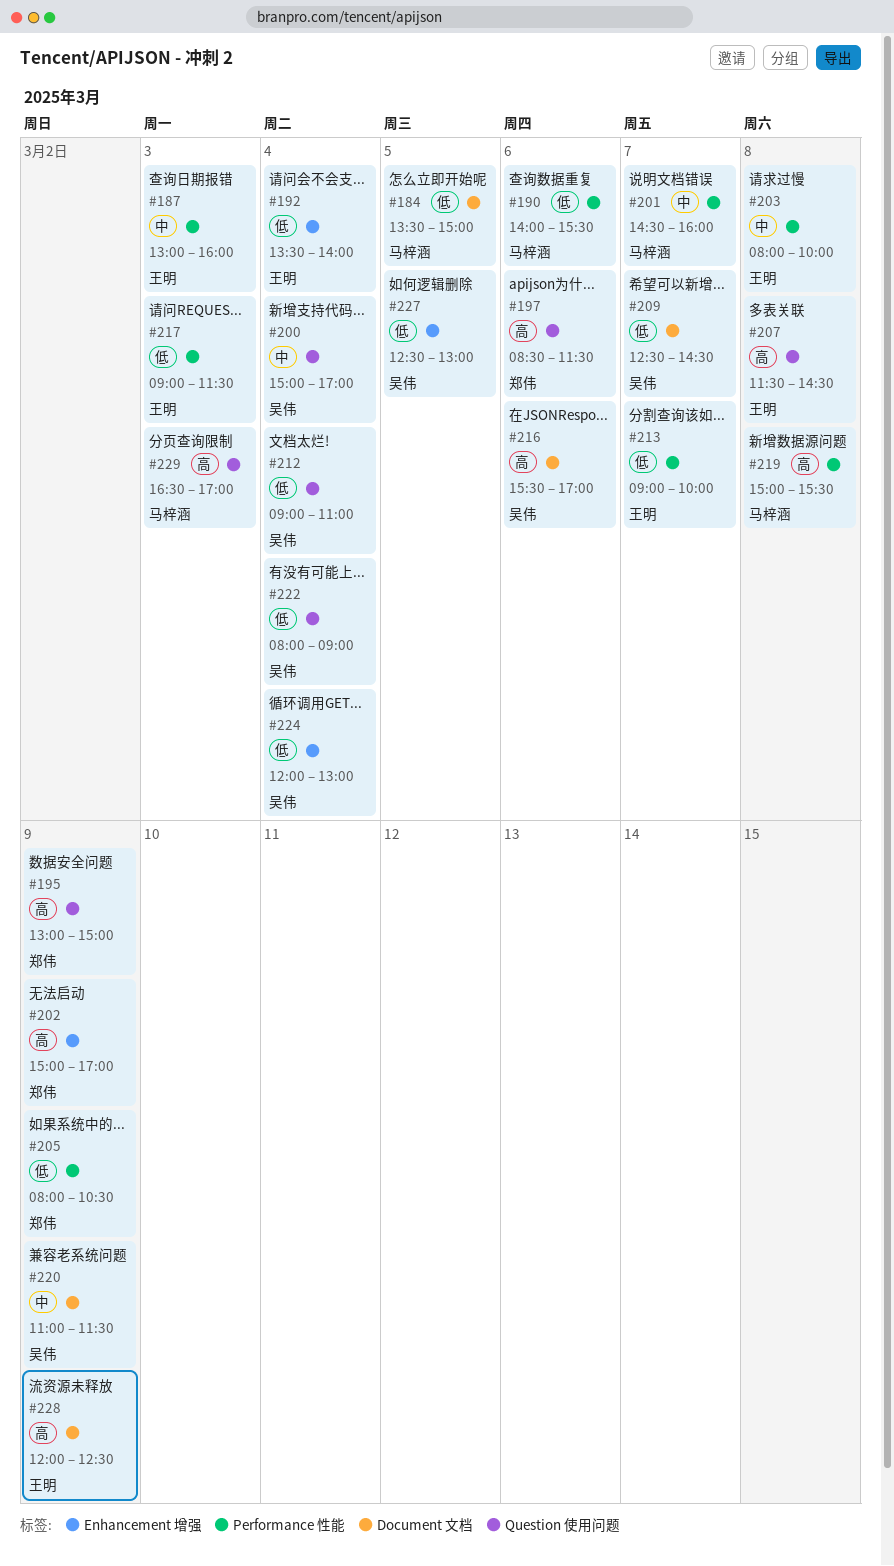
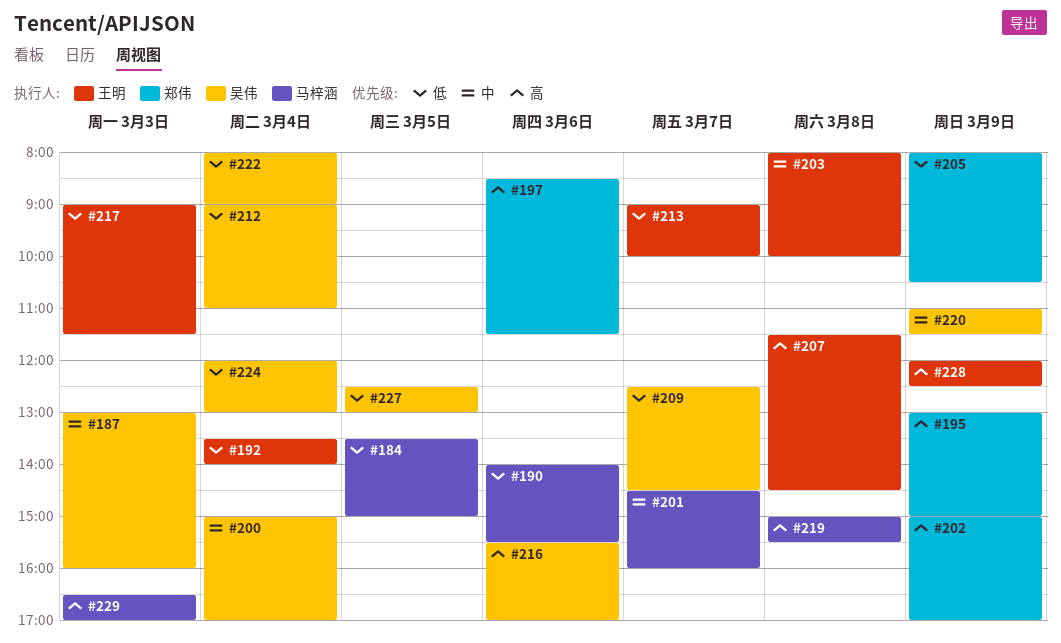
#187, owner: 王明 -> 吴伟

